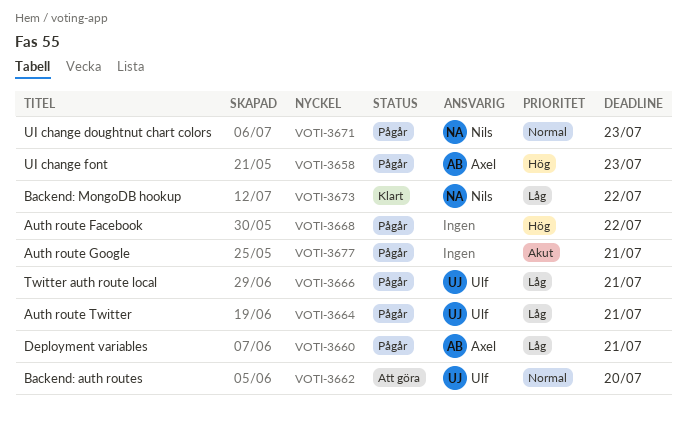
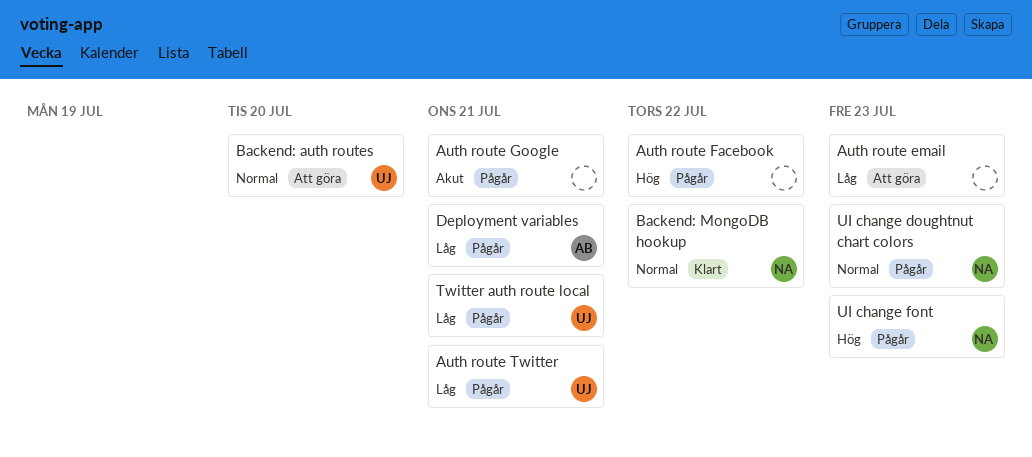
Auth route email: none -> present
Backend: MongoDB hookup, priority: Låg -> Normal
UI change font, owner: Axel -> Nils

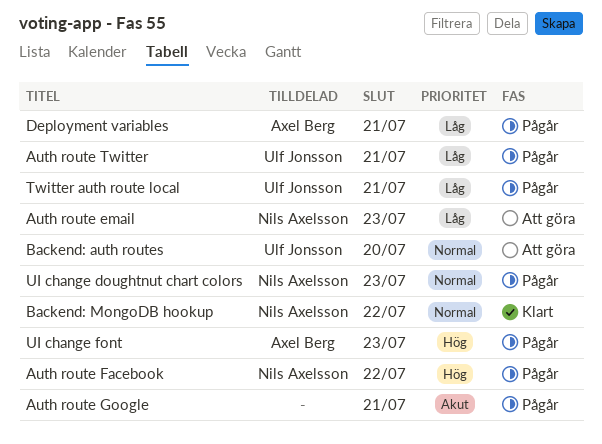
Auth route email, owner: none -> Nils Axelsson
Auth route Facebook, owner: none -> Nils Axelsson
UI change font, owner: Nils Axelsson -> Axel Berg

